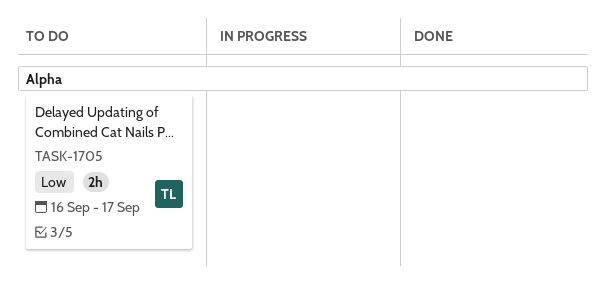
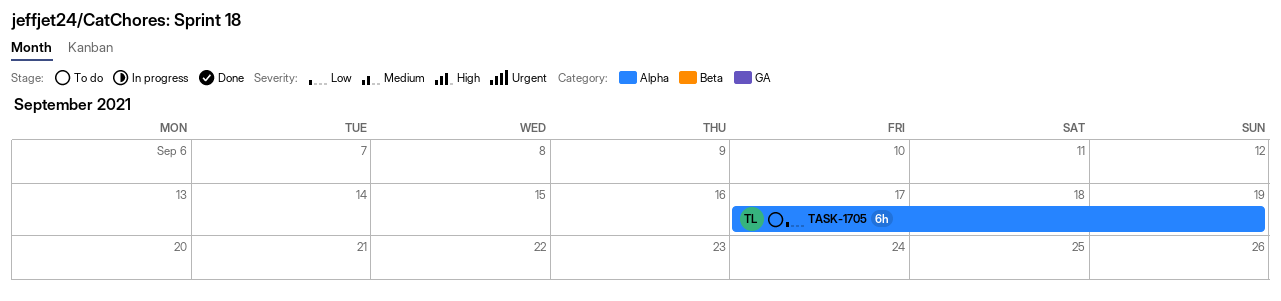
TASK-1705, estimate: 2h -> 6h
TASK-1705, start: Sep 16 -> Sep 17
TASK-1705, due: Sep 17 -> Sep 19

